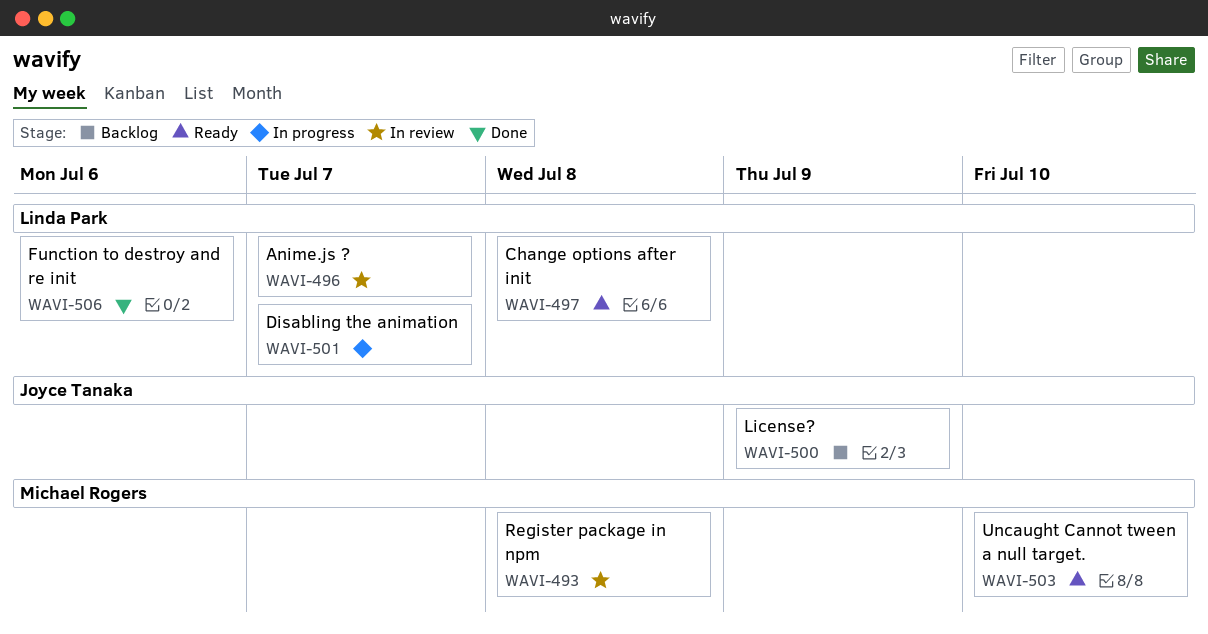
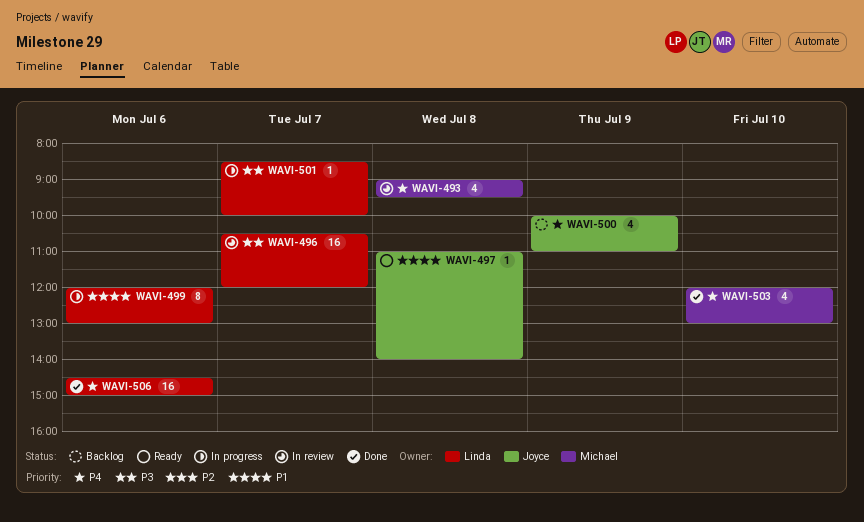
WAVI-497, owner: Linda Park -> Joyce Tanaka
WAVI-499: none -> present
WAVI-503, status: Ready -> Done

